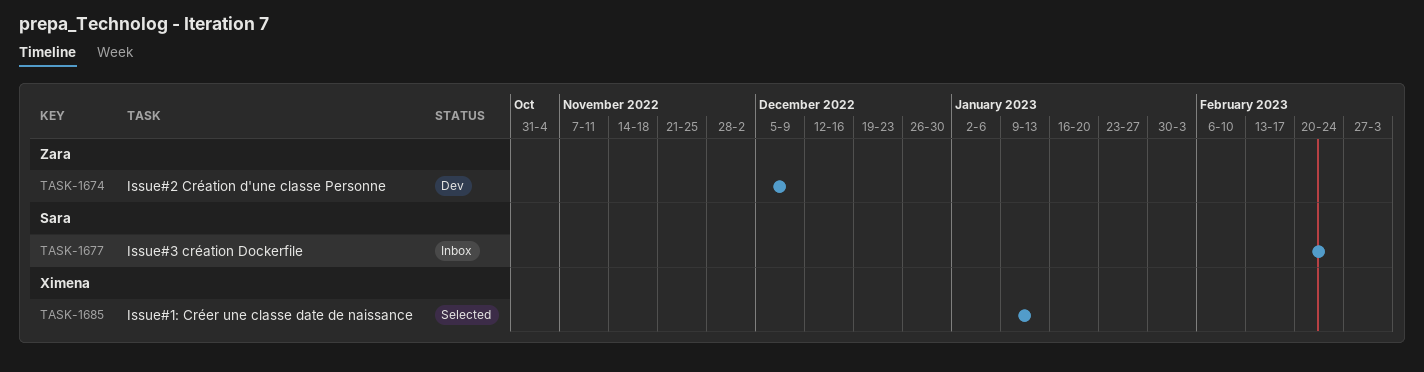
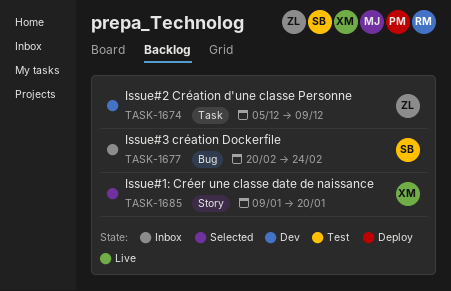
TASK-1685, due: Jan 13 -> Jan 20

